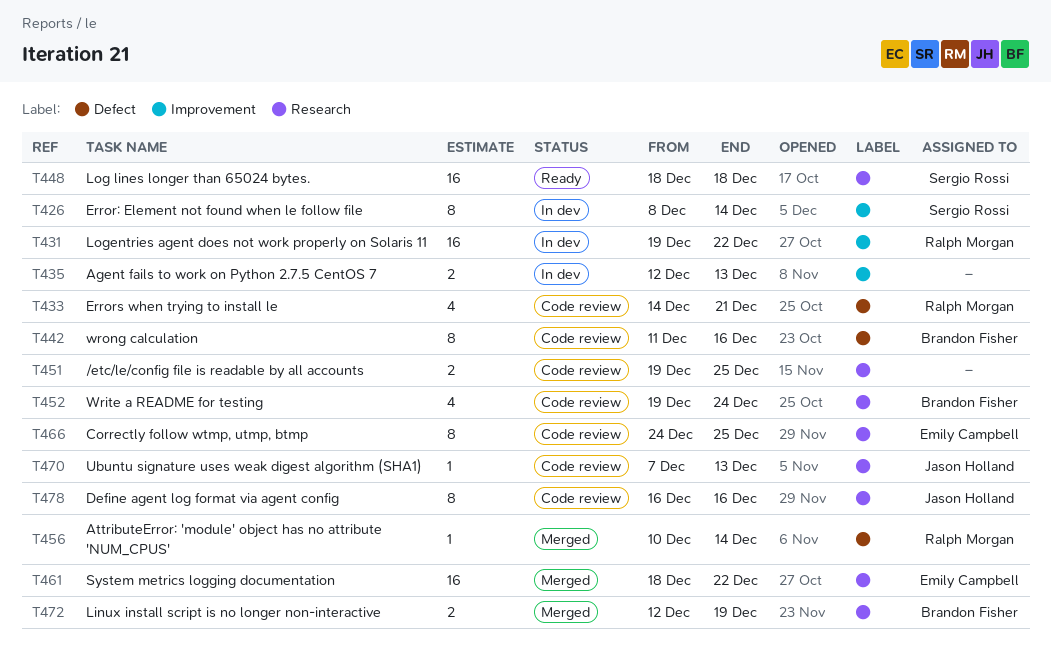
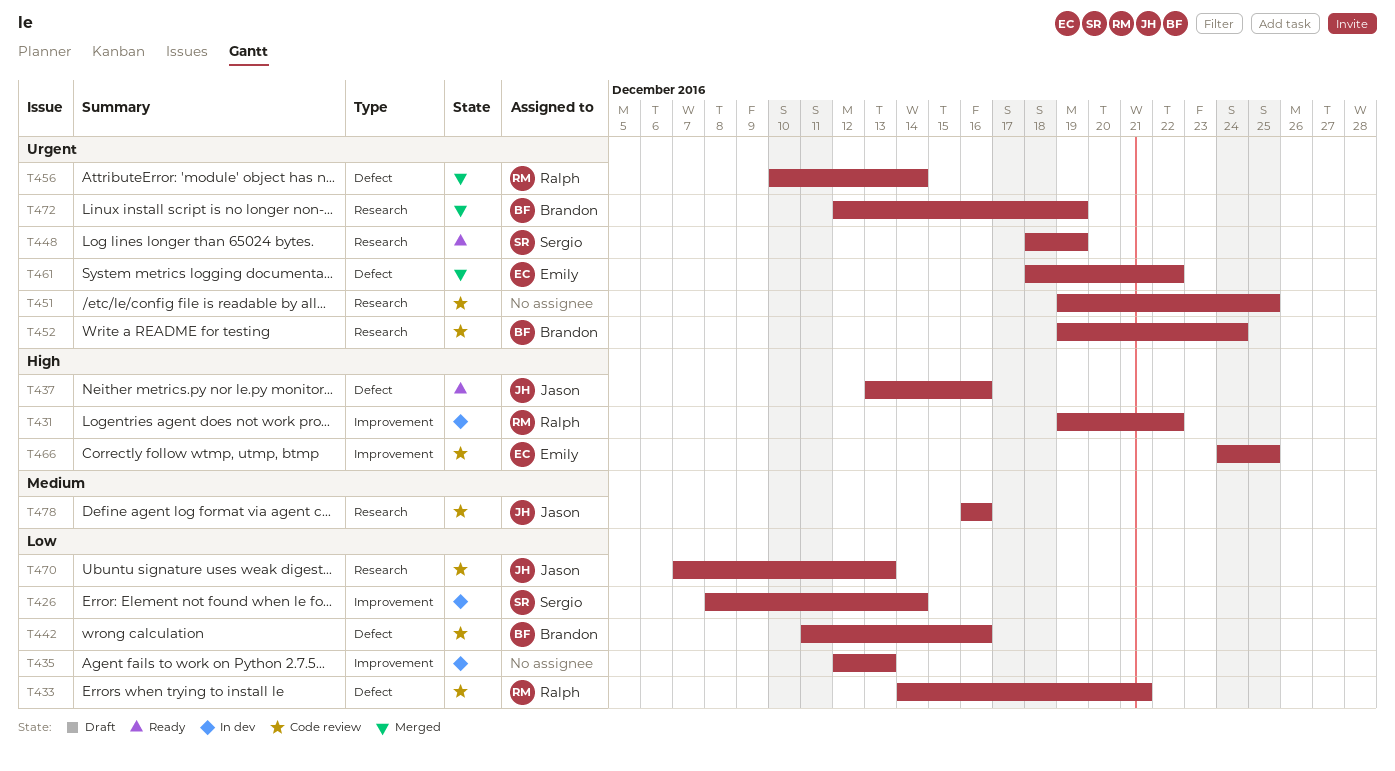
T437: none -> present
T448, due: Dec 18 -> Dec 19
T461, label: Research -> Defect
T466, label: Research -> Improvement

